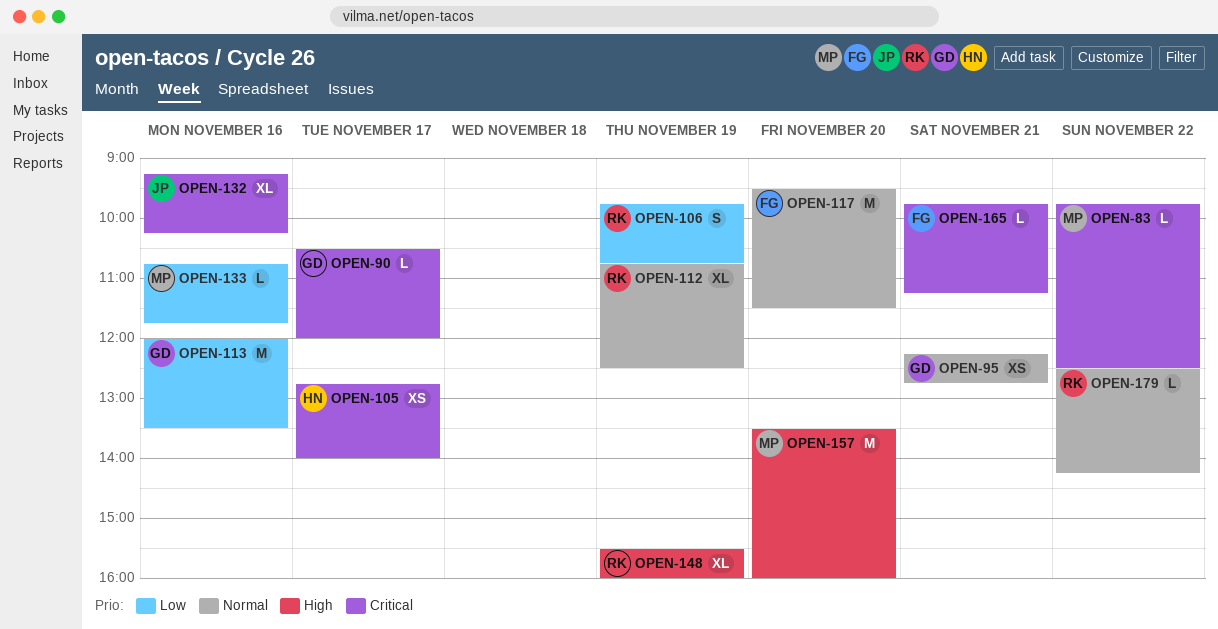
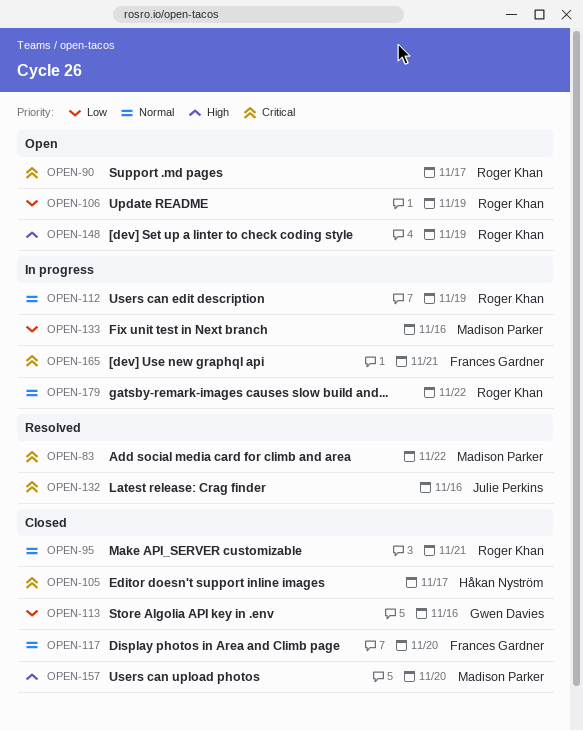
OPEN-90, owner: Gwen Davies -> Roger Khan
OPEN-95, owner: Gwen Davies -> Roger Khan

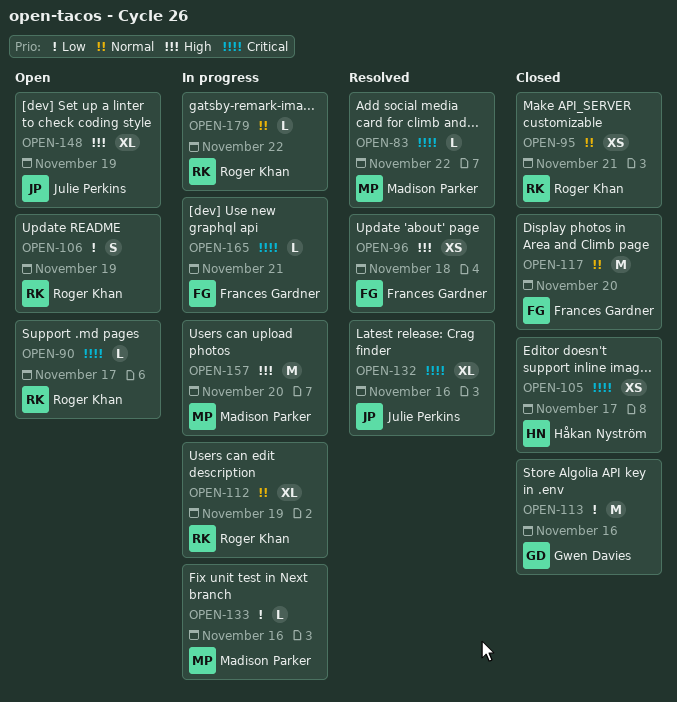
OPEN-96: none -> present
OPEN-148, owner: Roger Khan -> Julie Perkins
OPEN-157, status: Closed -> In progress

